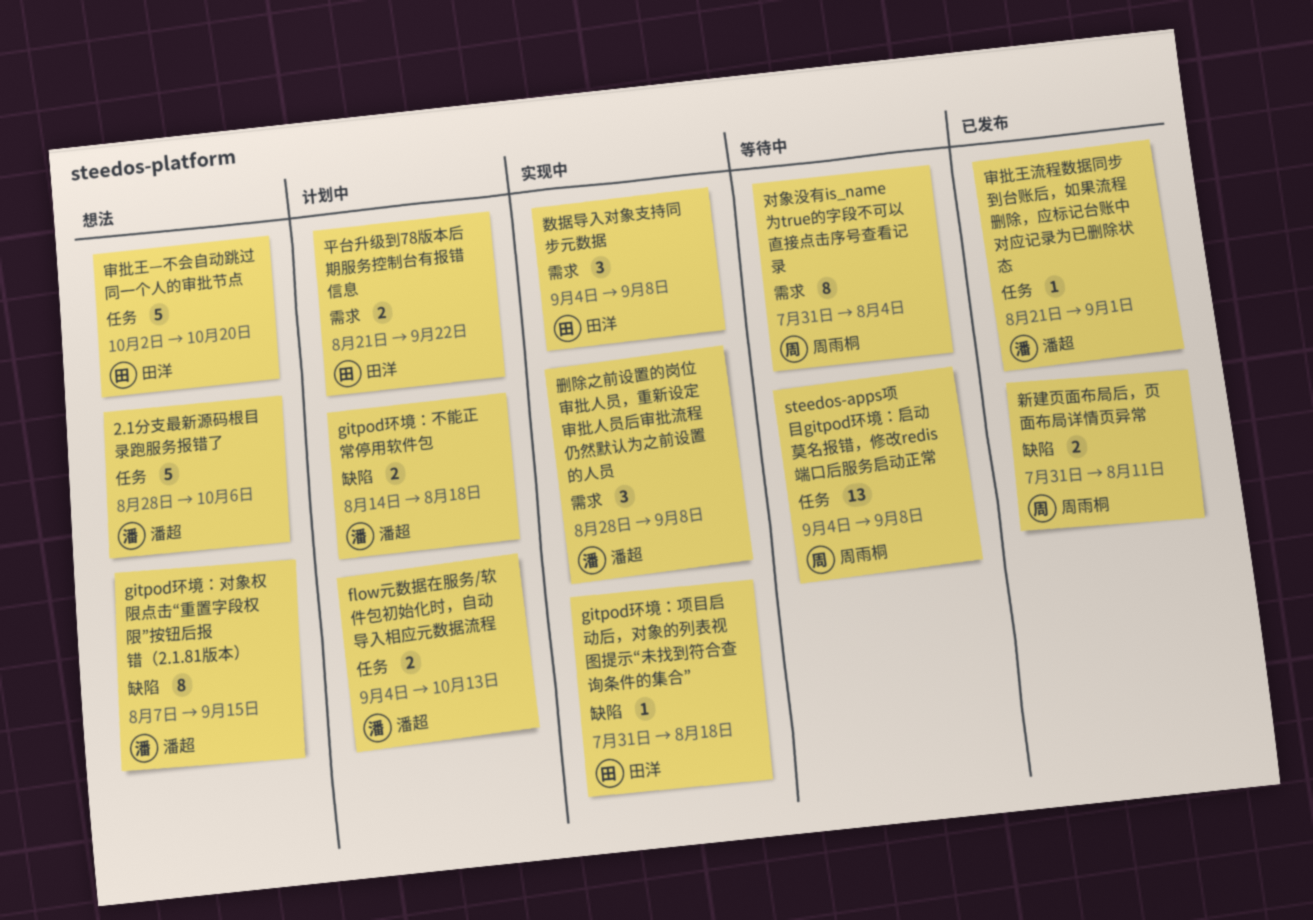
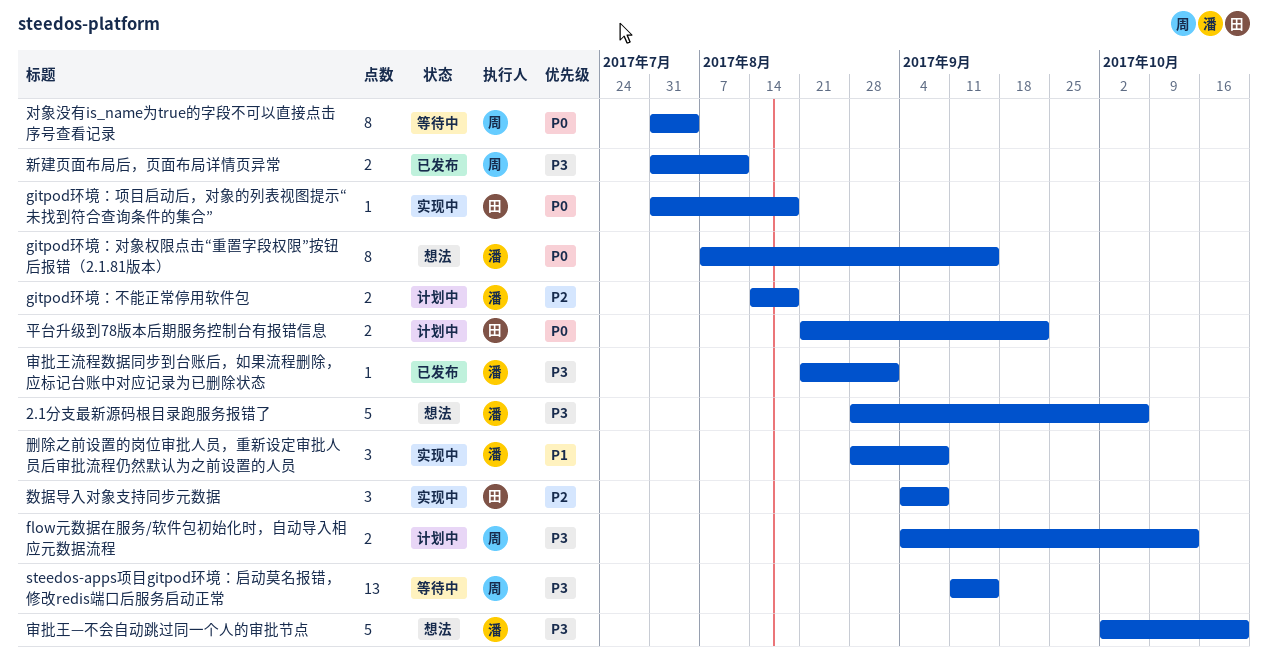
flow元数据在服务/软件包初始化时，自动导入相应元数据流程, owner: 潘超 -> 周雨桐
steedos-apps项目gitpod环境：启动莫名报错，修改redis端口后服务启动正常, start: Sep 4 -> Sep 11
steedos-apps项目gitpod环境：启动莫名报错，修改redis端口后服务启动正常, due: Sep 8 -> Sep 15
审批王—不会自动跳过同一个人的审批节点, owner: 田洋 -> 潘超

